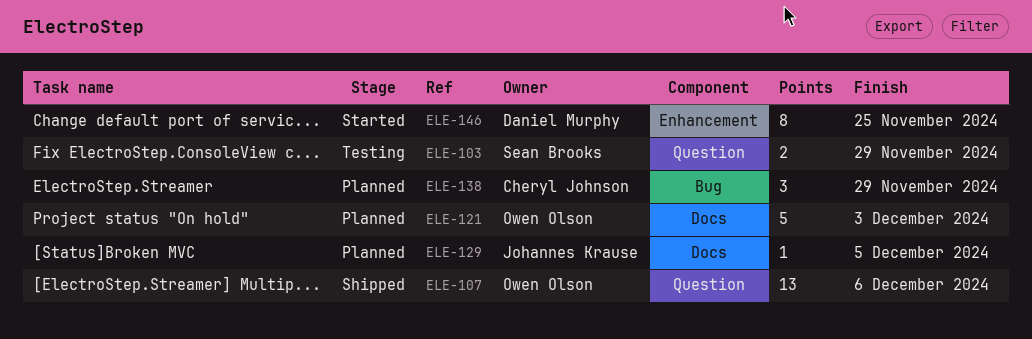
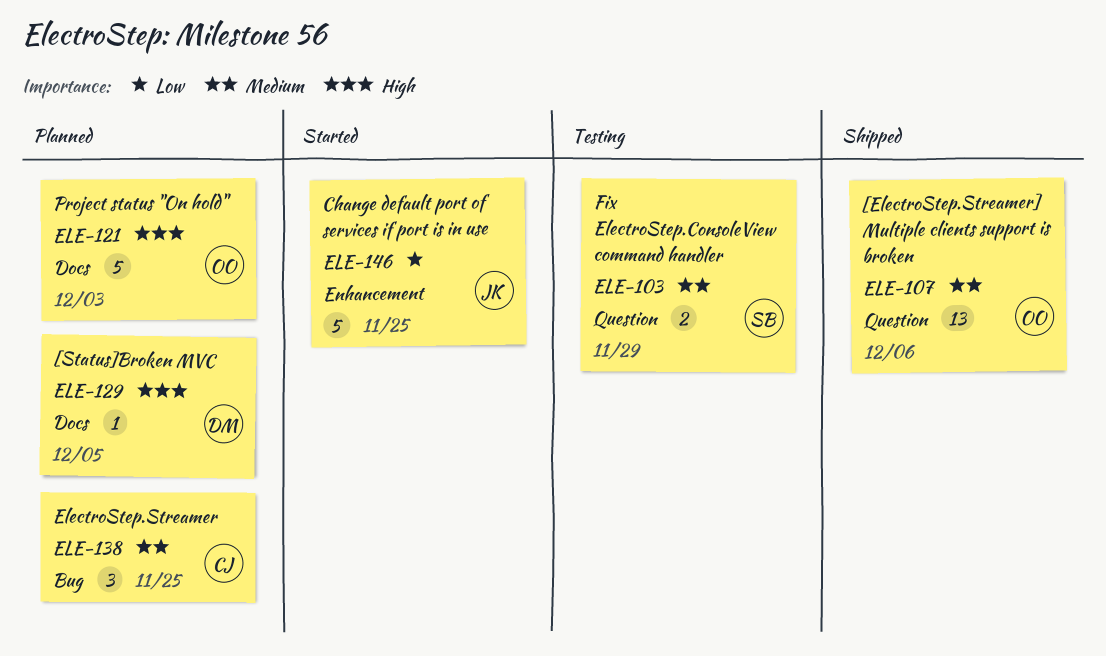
ELE-129, owner: Johannes Krause -> Daniel Murphy
ELE-138, due: Nov 29 -> Nov 25
ELE-146, owner: Daniel Murphy -> Johannes Krause
ELE-146, estimate: 8 -> 5

